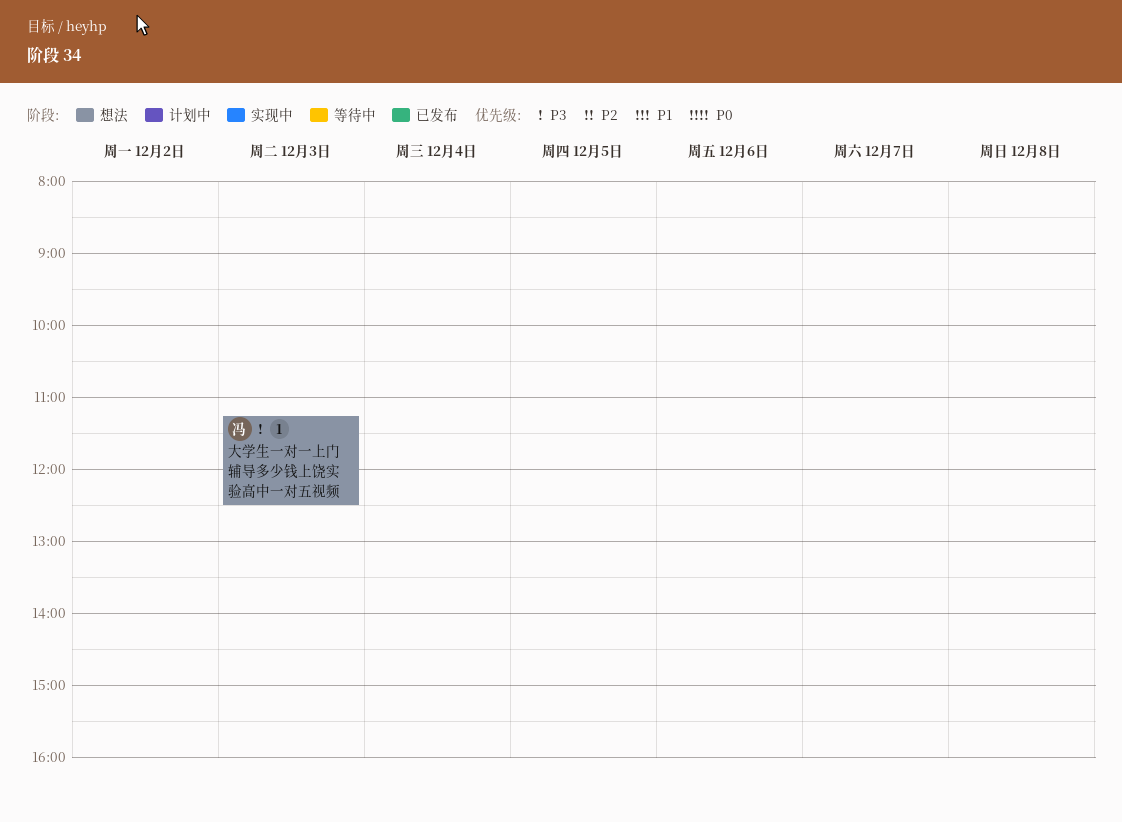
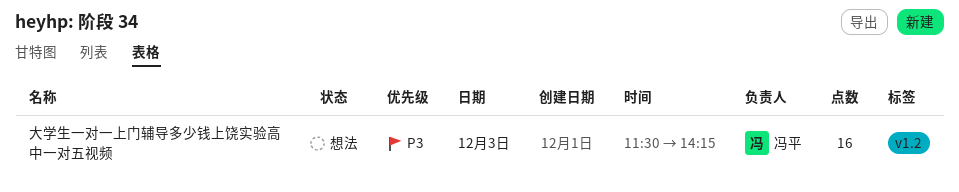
大学生一对一上门辅导多少钱上饶实验高中一对五视频, estimate: 1 -> 16
大学生一对一上门辅导多少钱上饶实验高中一对五视频, begins: 11:15 -> 11:30
大学生一对一上门辅导多少钱上饶实验高中一对五视频, ends: 12:30 -> 14:15

